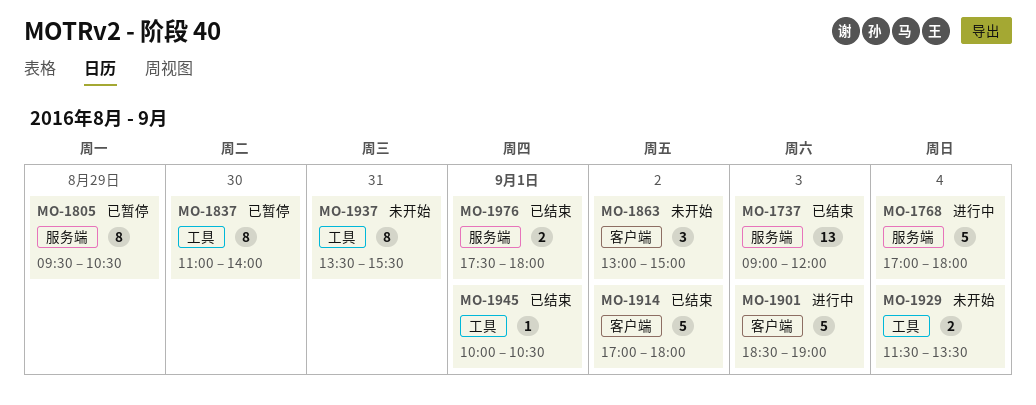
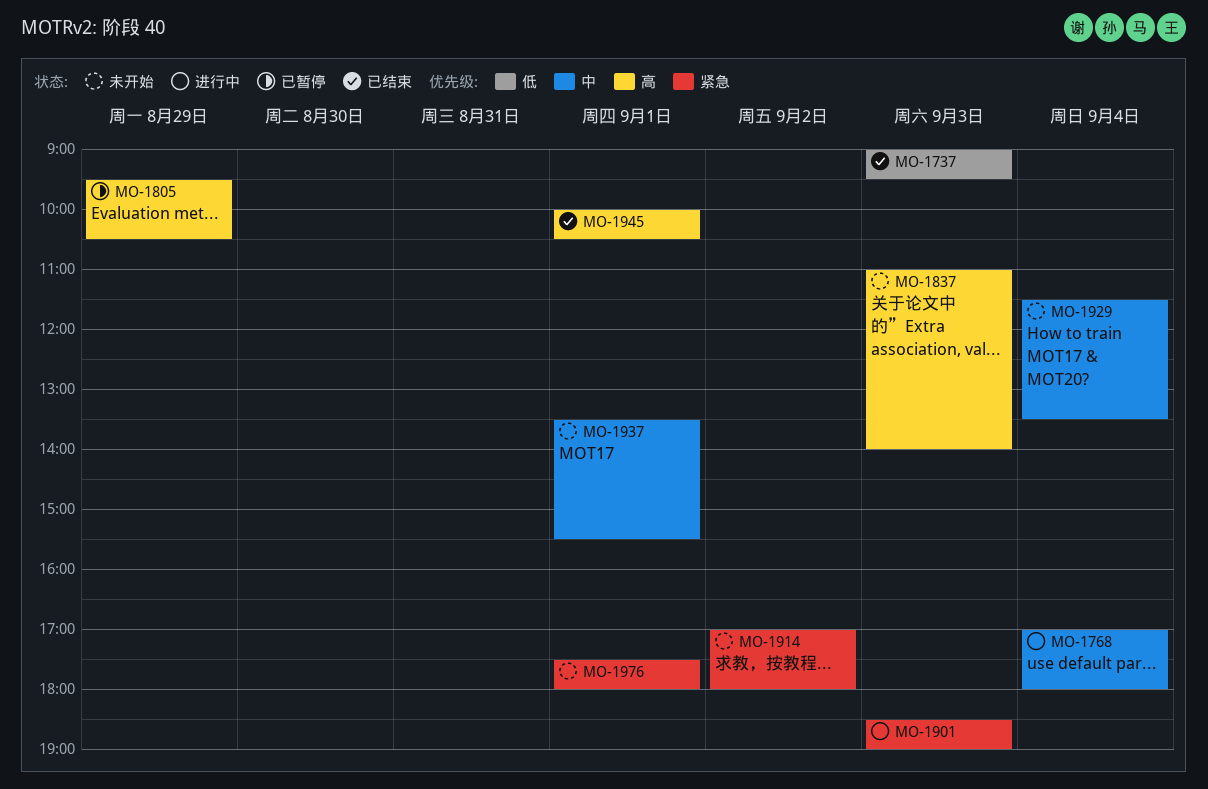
MO-1737, ends: 12:00 -> 09:30
MO-1837, status: 已暂停 -> 未开始
MO-1837, day: Aug 30 -> Sep 3
MO-1863: present -> none
MO-1914, status: 已结束 -> 未开始
MO-1937, day: Aug 31 -> Sep 1
MO-1976, status: 已结束 -> 未开始

